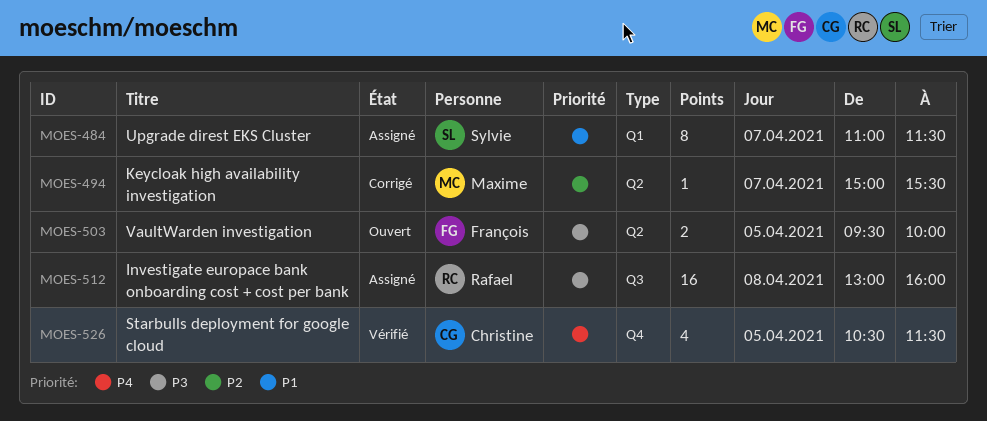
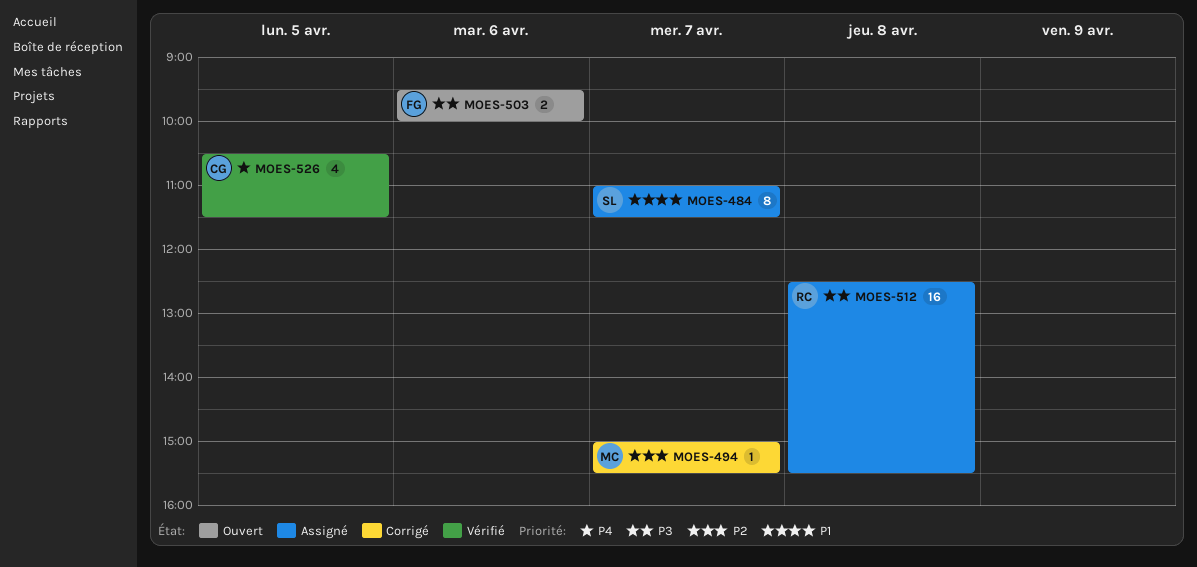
MOES-503, day: Apr 5 -> Apr 6
MOES-512, begins: 13:00 -> 12:30
MOES-512, ends: 16:00 -> 15:30

